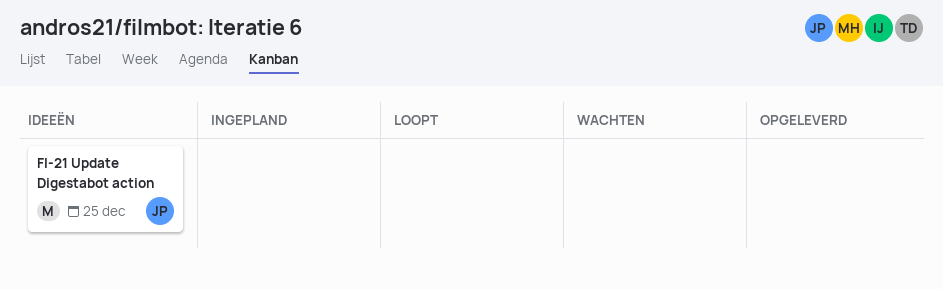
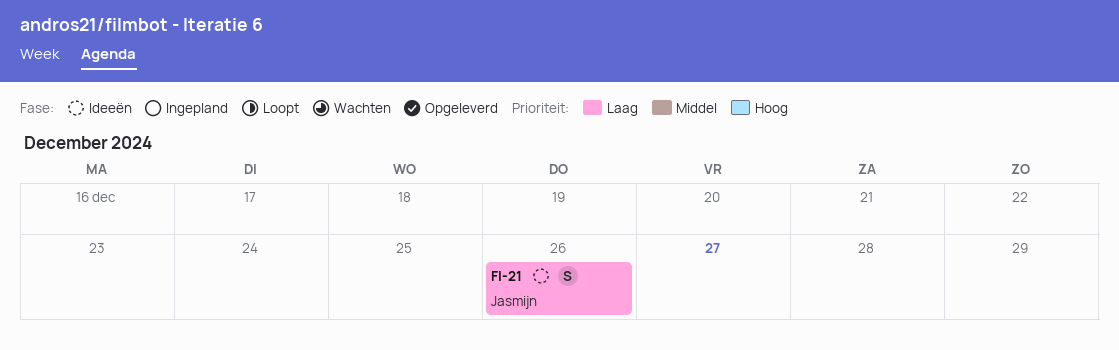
FI-21, estimate: M -> S
FI-21, due: Dec 25 -> Dec 26

